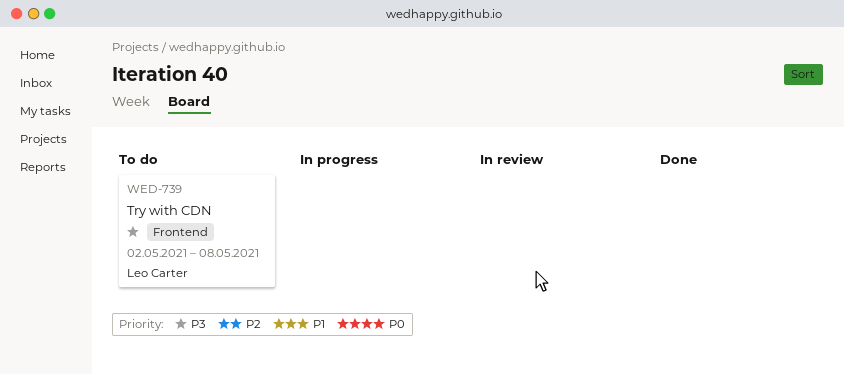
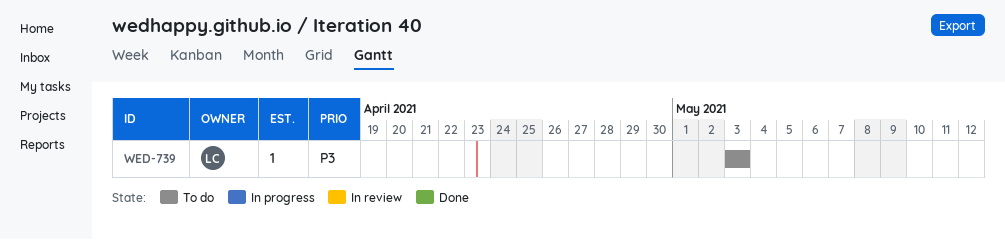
WED-739, start: May 2 -> May 3
WED-739, due: May 8 -> May 3

